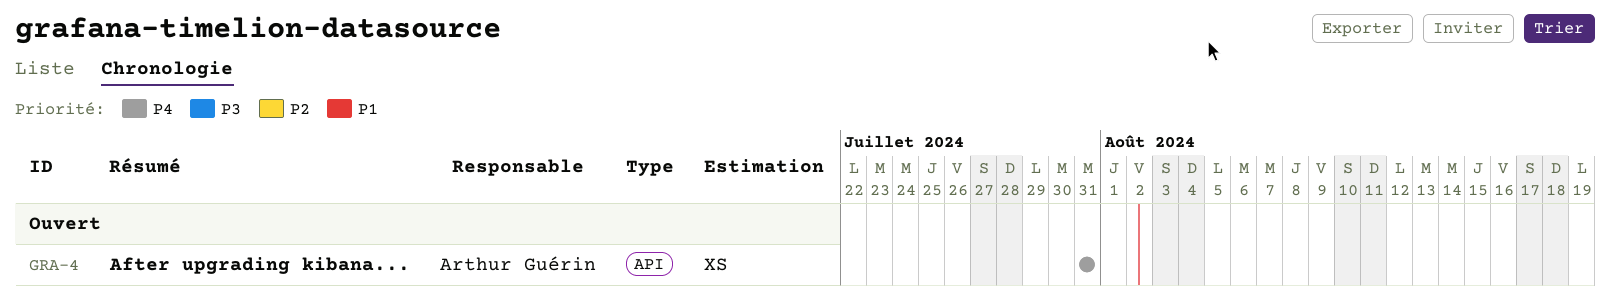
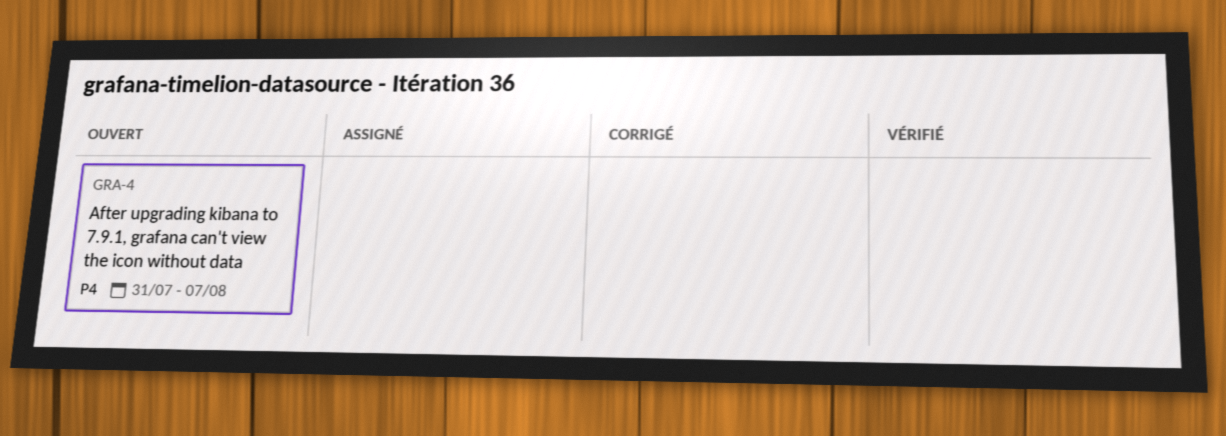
GRA-4, due: Jul 31 -> Aug 7

